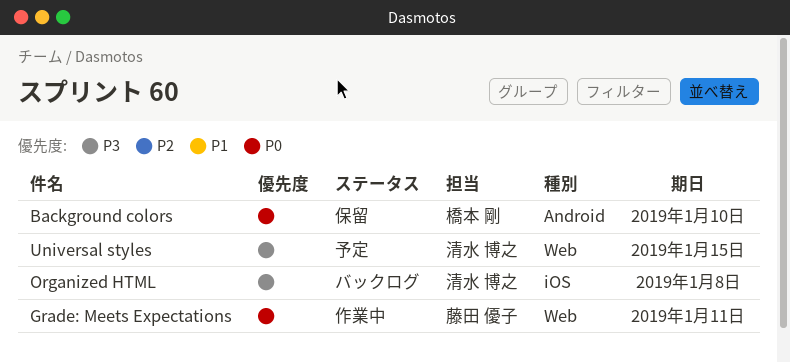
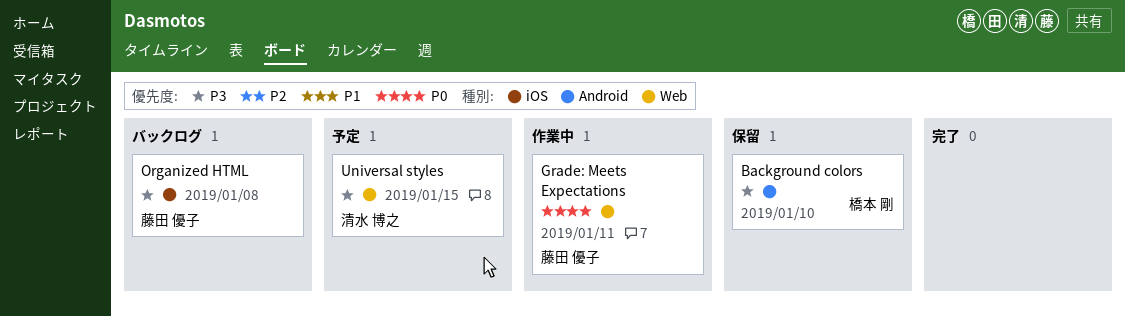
Background colors, priority: P0 -> P3
Organized HTML, owner: 清水 博之 -> 藤田 優子

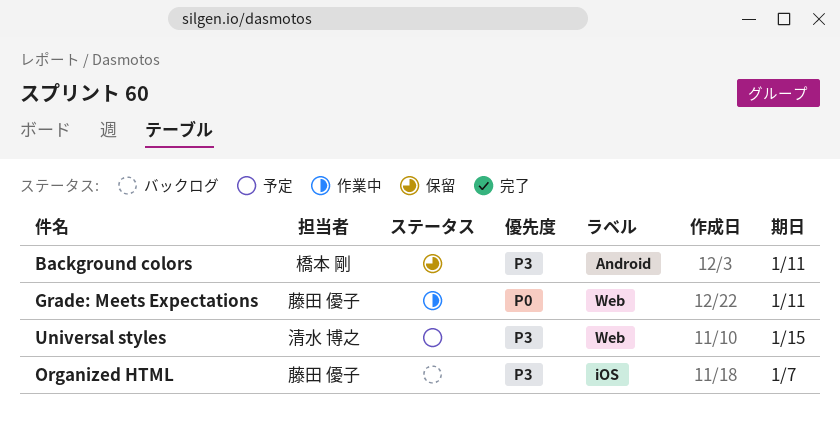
Background colors, due: Jan 10 -> Jan 11
Organized HTML, due: Jan 8 -> Jan 7

